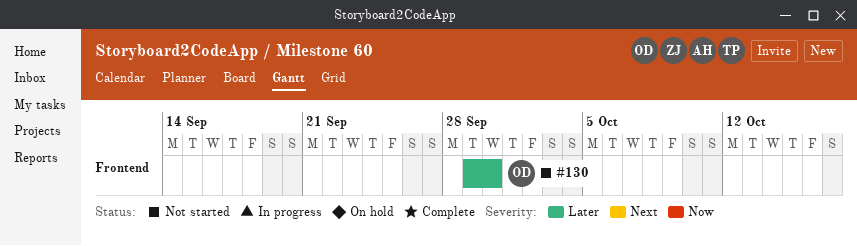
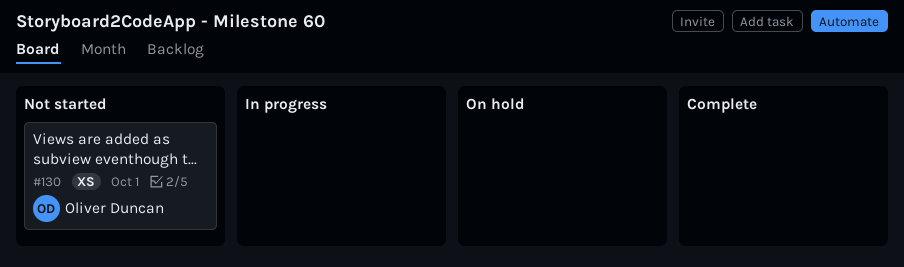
#130, due: Sep 30 -> Oct 1

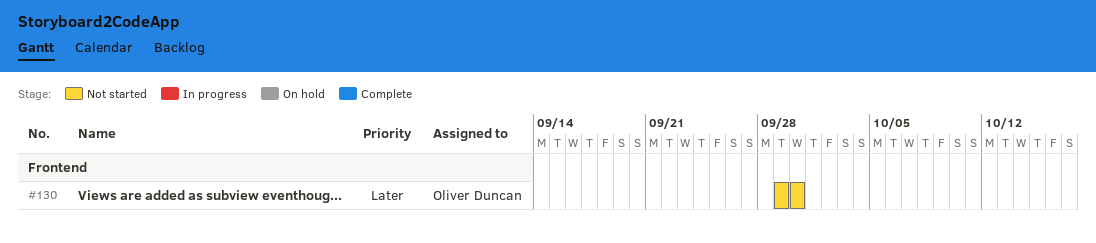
#130, due: Oct 1 -> Sep 30

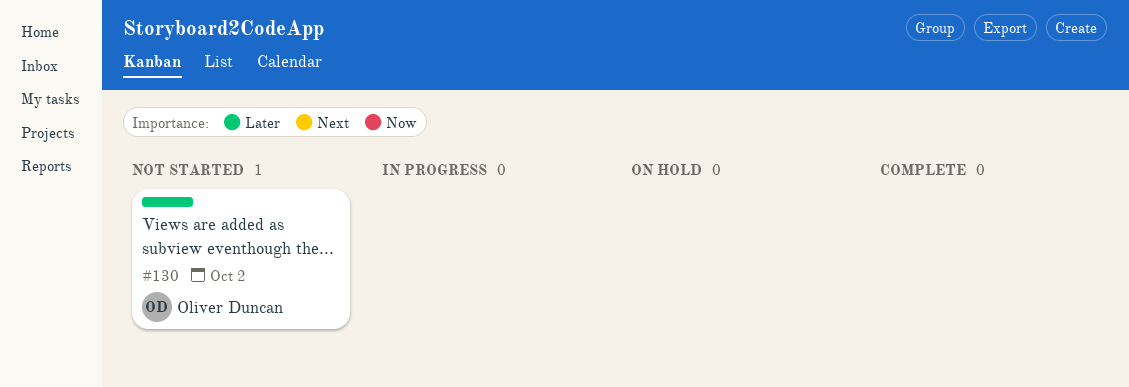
#130, due: Sep 30 -> Oct 2

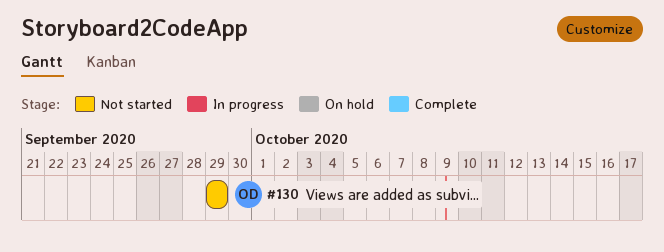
#130, due: Oct 2 -> Sep 29

